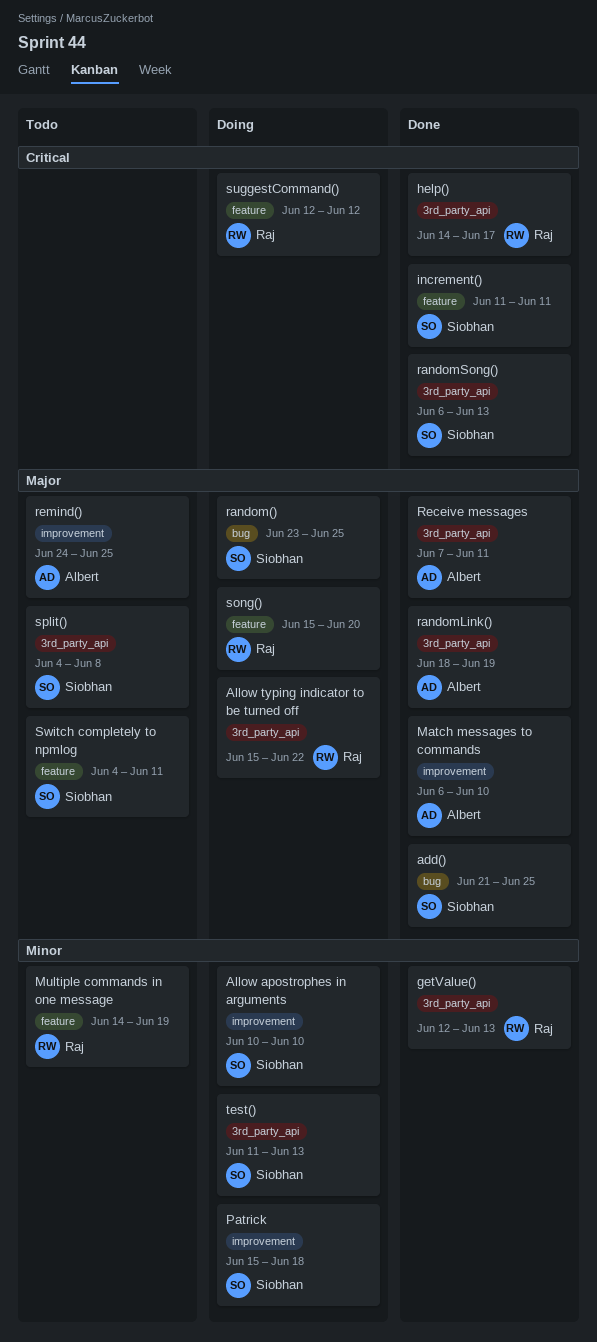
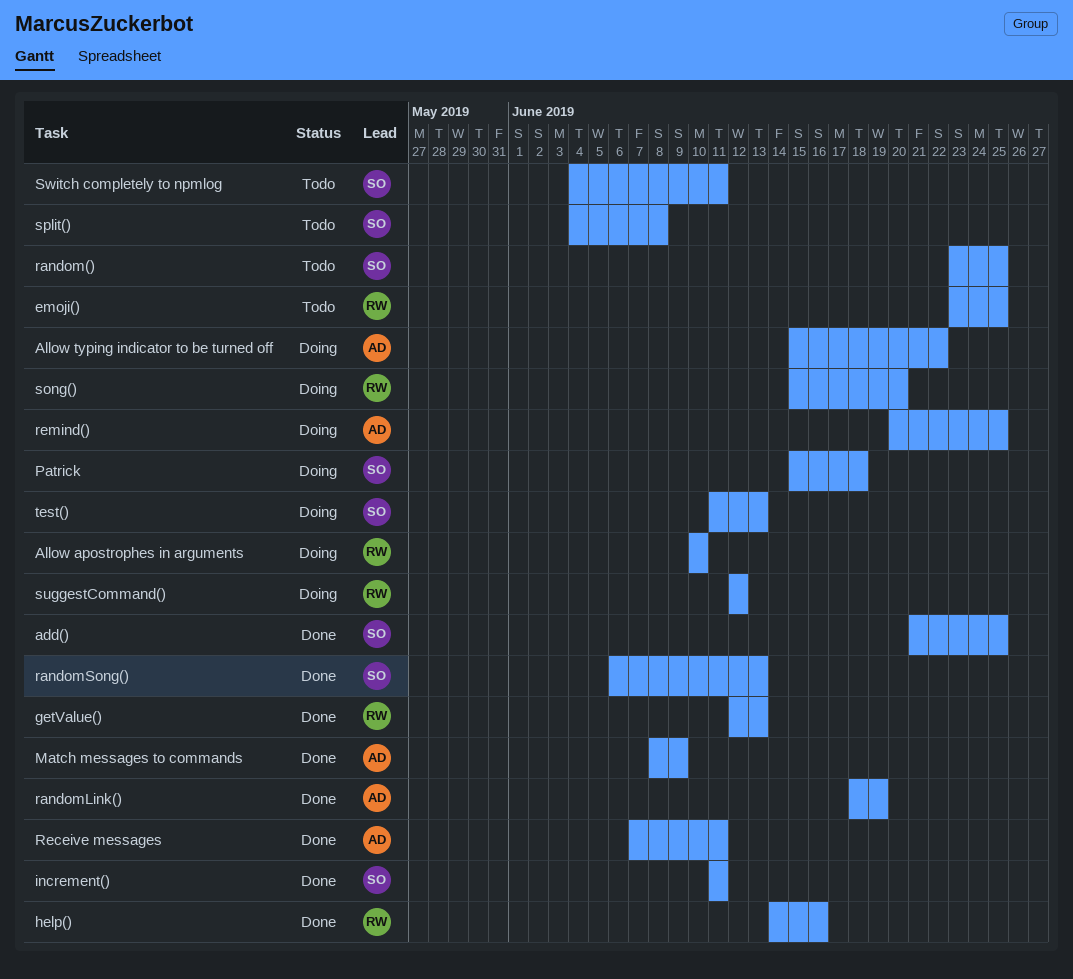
Allow apostrophes in arguments, owner: Siobhan -> Raj
Allow typing indicator to be turned off, owner: Raj -> Albert
emoji(): none -> present
help(), due: Jun 17 -> Jun 16
Match messages to commands, start: Jun 6 -> Jun 8
Match messages to commands, due: Jun 10 -> Jun 9
Multiple commands in one message: present -> none
random(), status: Doing -> Todo
remind(), status: Todo -> Doing
remind(), start: Jun 24 -> Jun 20

